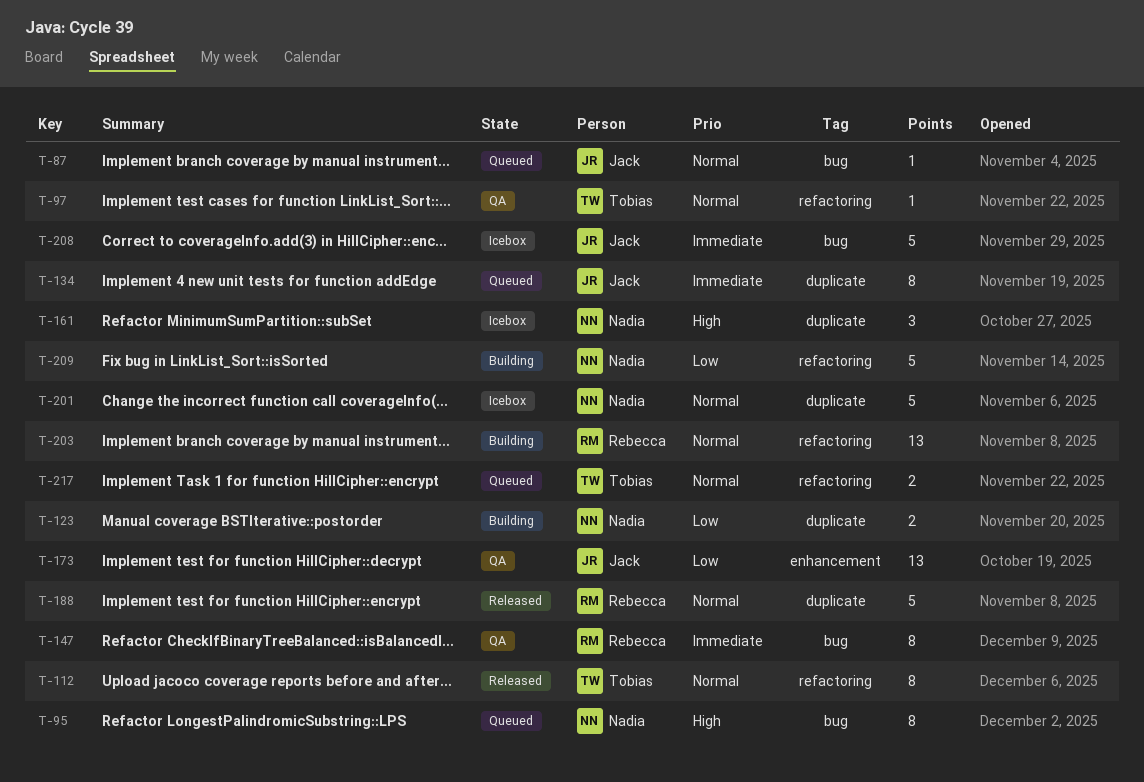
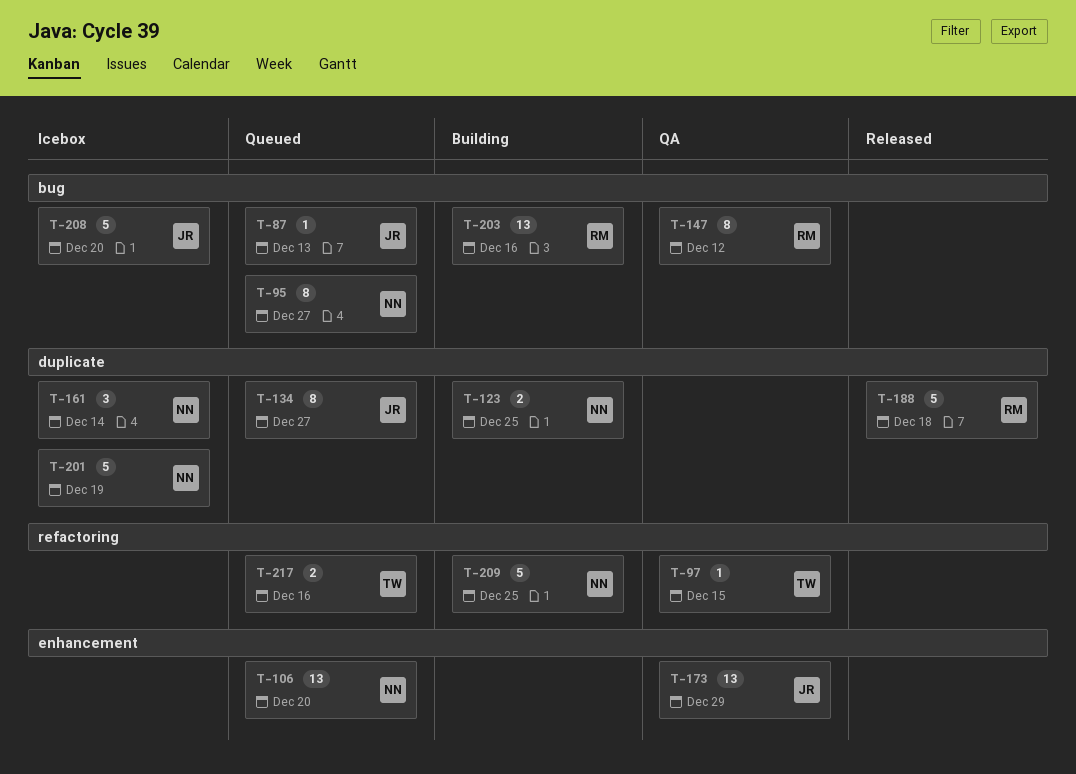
T-106: none -> present
T-112: present -> none
T-203, label: refactoring -> bug

